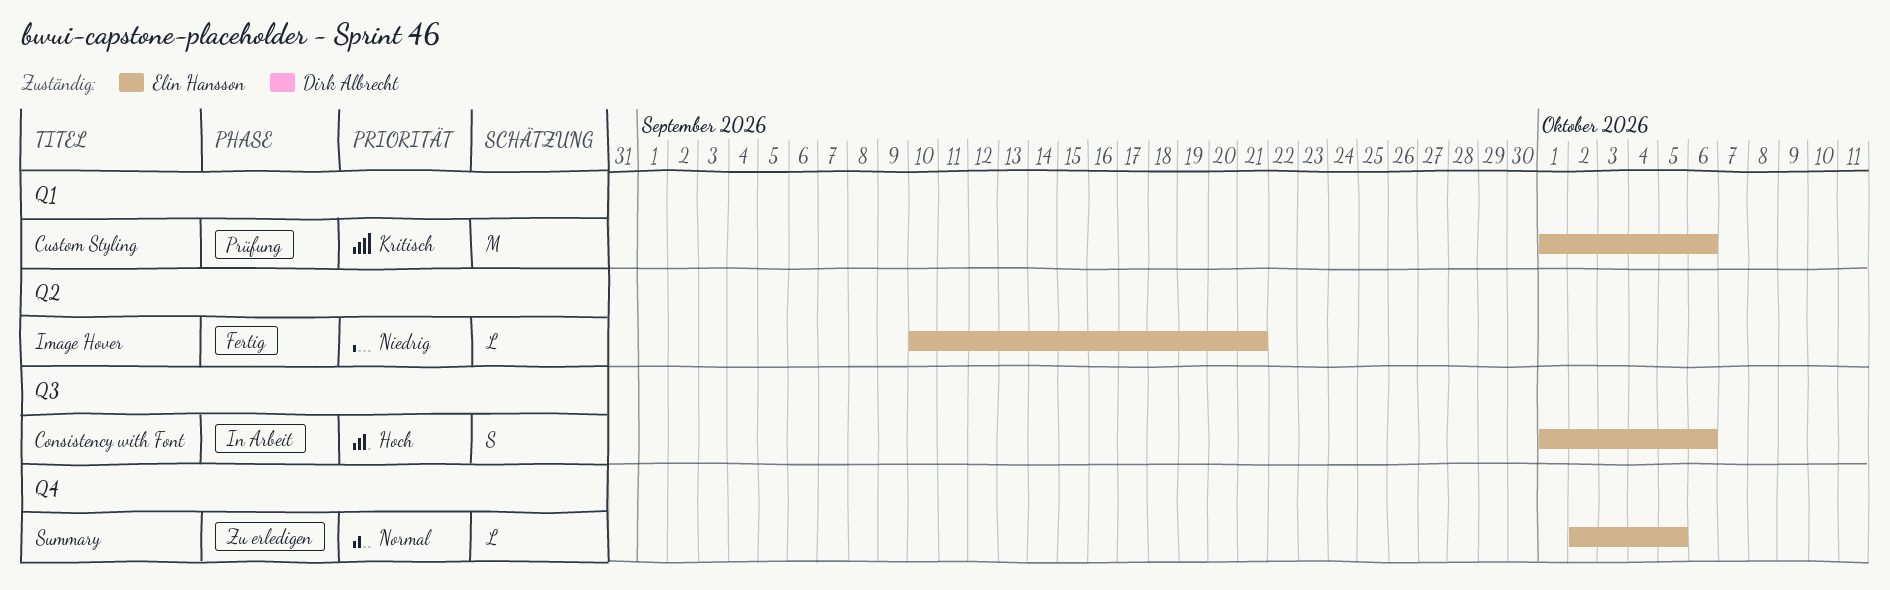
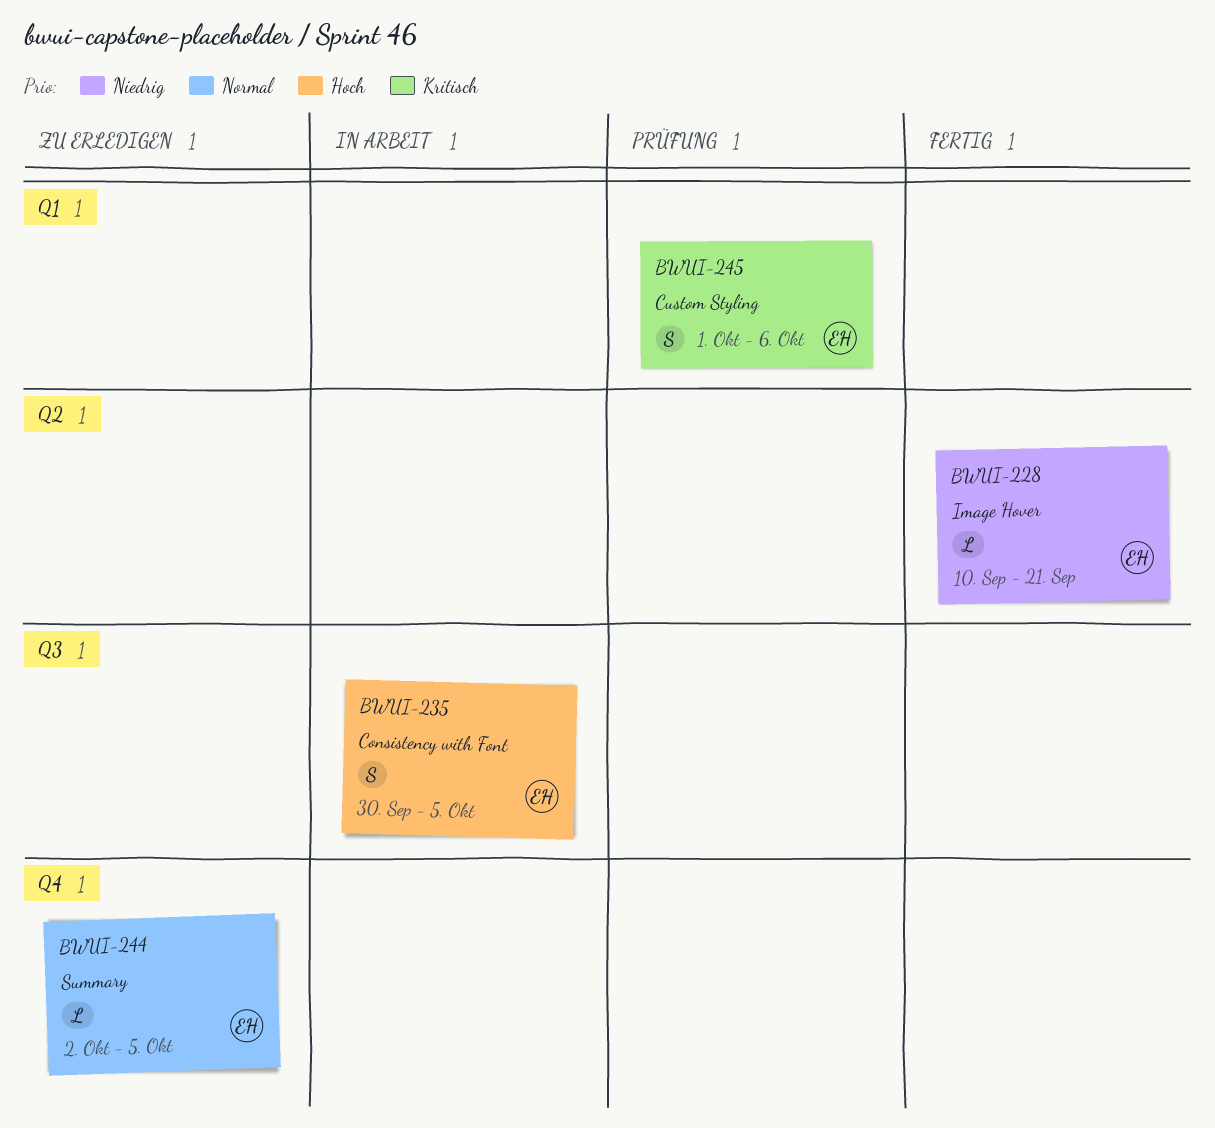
Consistency with Font, start: Oct 1 -> Sep 30
Consistency with Font, due: Oct 6 -> Oct 5
Custom Styling, estimate: M -> S

